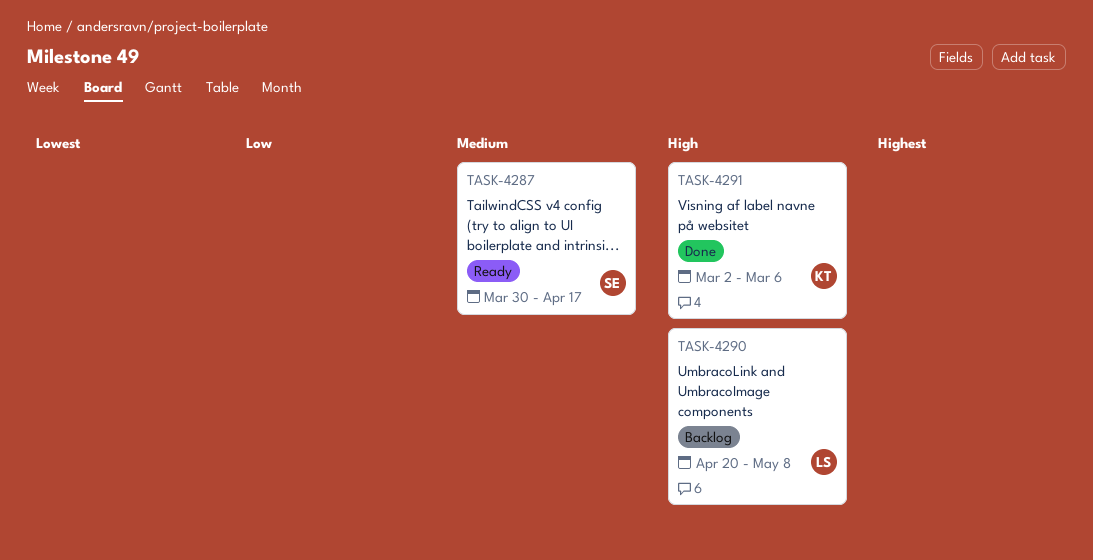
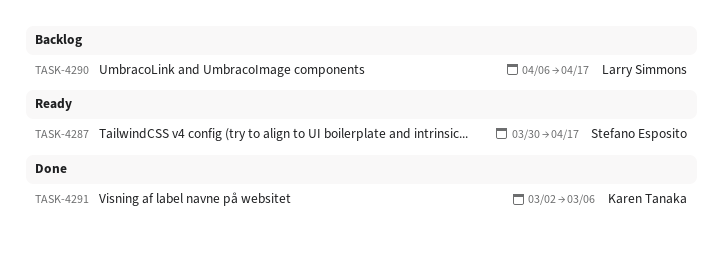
TASK-4290, start: Apr 20 -> Apr 6
TASK-4290, due: May 8 -> Apr 17

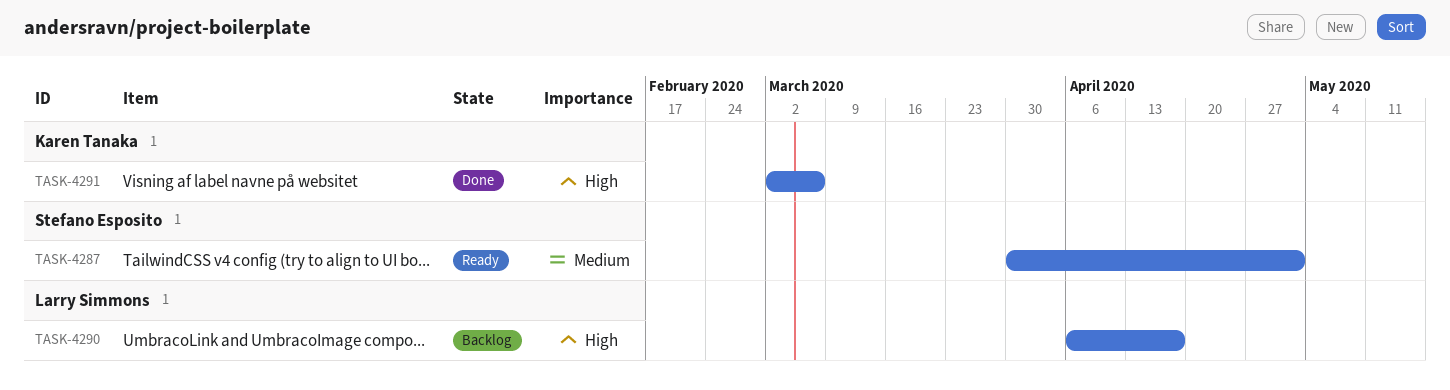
TASK-4287, due: Apr 17 -> May 1

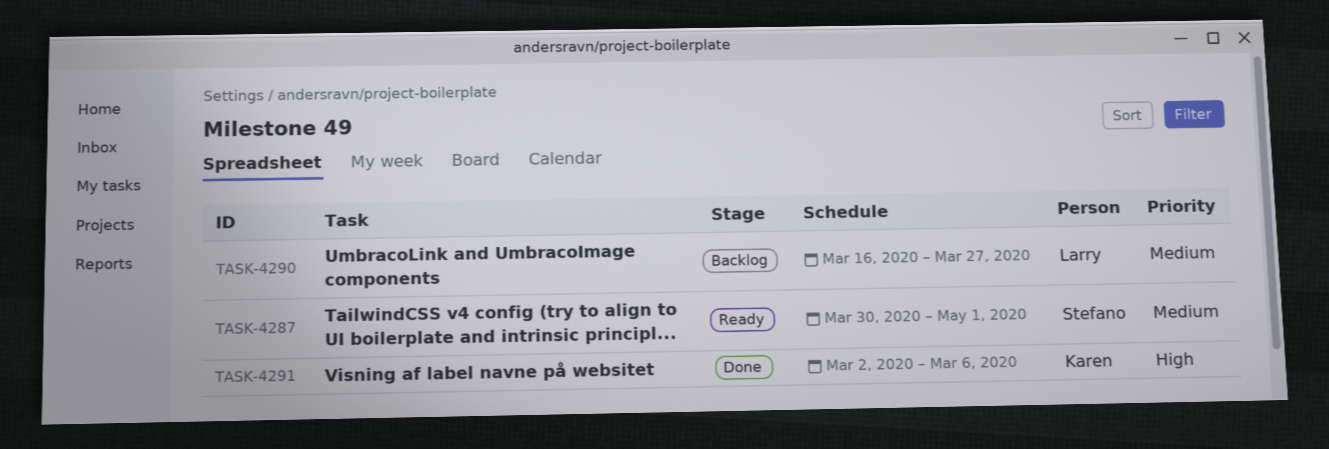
TASK-4290, priority: High -> Medium
TASK-4290, start: Apr 6 -> Mar 16
TASK-4290, due: Apr 17 -> Mar 27

